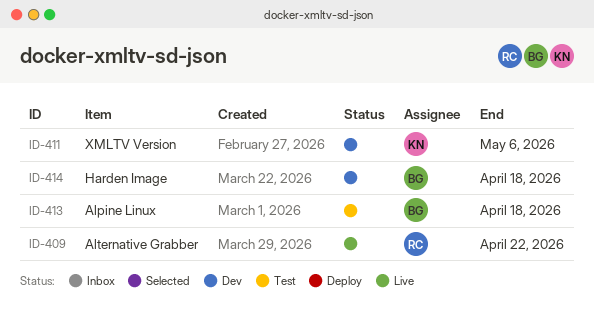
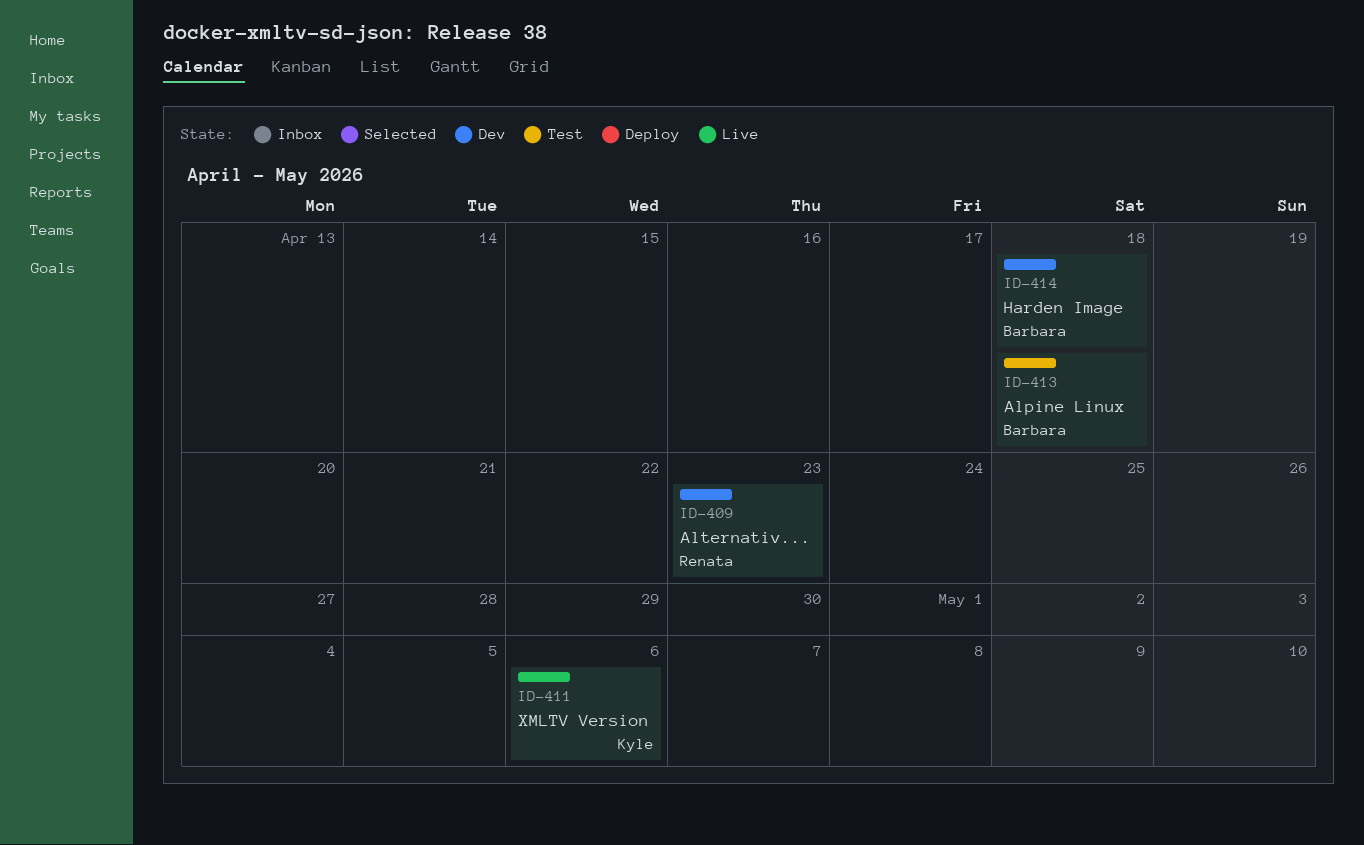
ID-409, status: Live -> Dev
ID-409, due: Apr 22 -> Apr 23
ID-411, status: Dev -> Live

